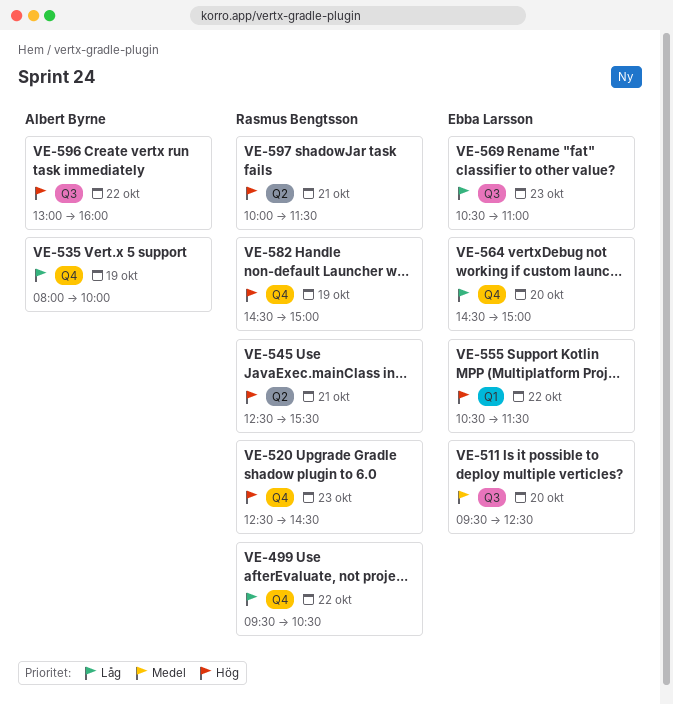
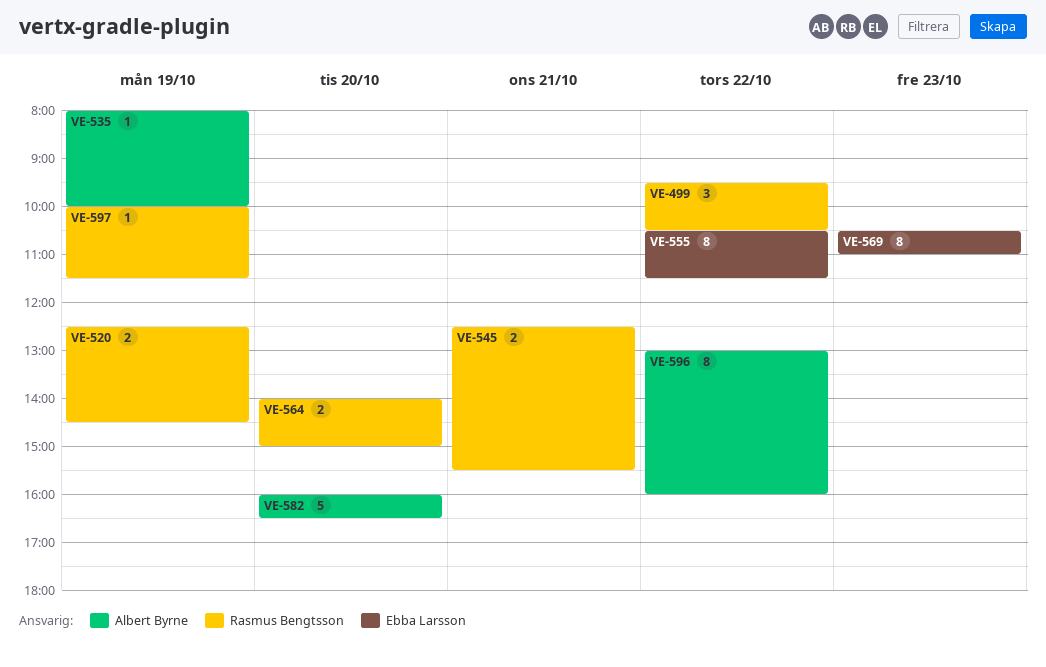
VE-511: present -> none
VE-520, day: Oct 23 -> Oct 19
VE-564, owner: Ebba Larsson -> Rasmus Bengtsson
VE-564, begins: 14:30 -> 14:00
VE-582, owner: Rasmus Bengtsson -> Albert Byrne
VE-582, day: Oct 19 -> Oct 20
VE-582, begins: 14:30 -> 16:00
VE-582, ends: 15:00 -> 16:30
VE-597, day: Oct 21 -> Oct 19

